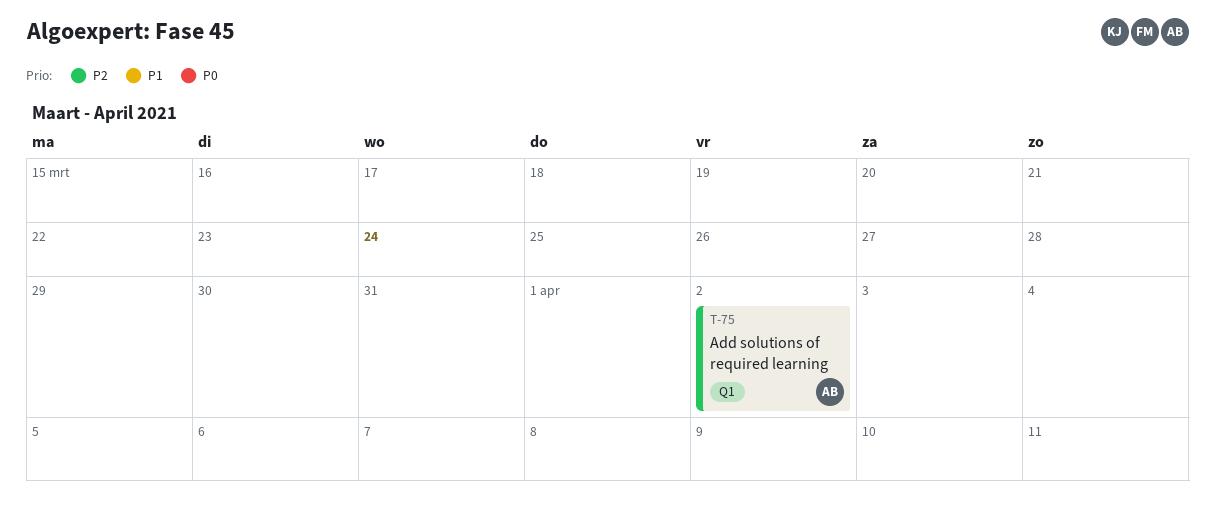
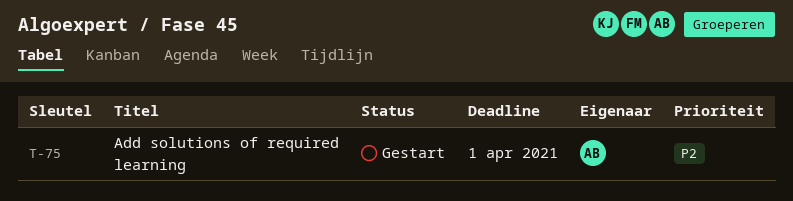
T-75, due: Apr 2 -> Apr 1

